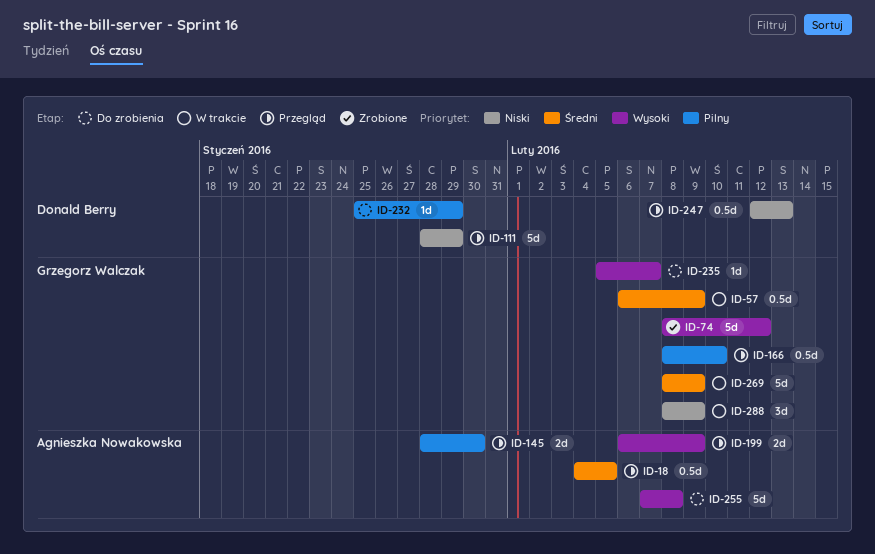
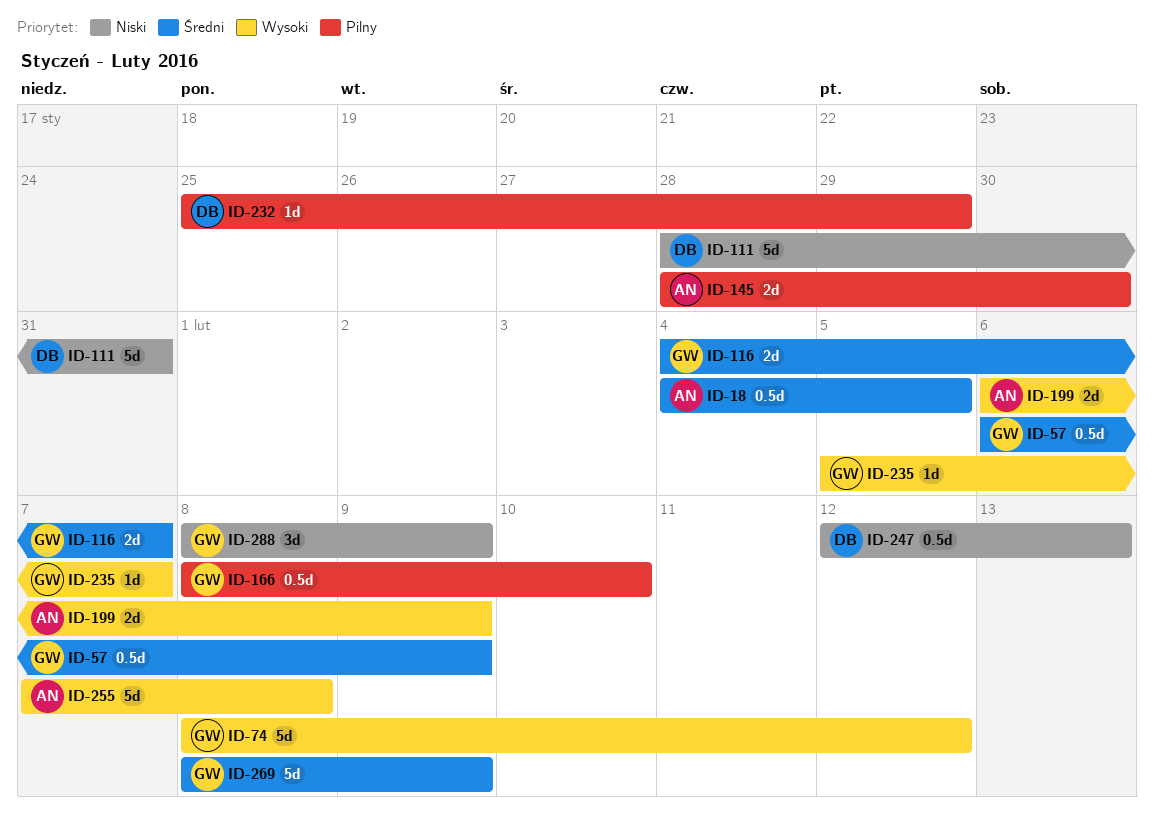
ID-111, due: Jan 29 -> Jan 31
ID-116: none -> present

